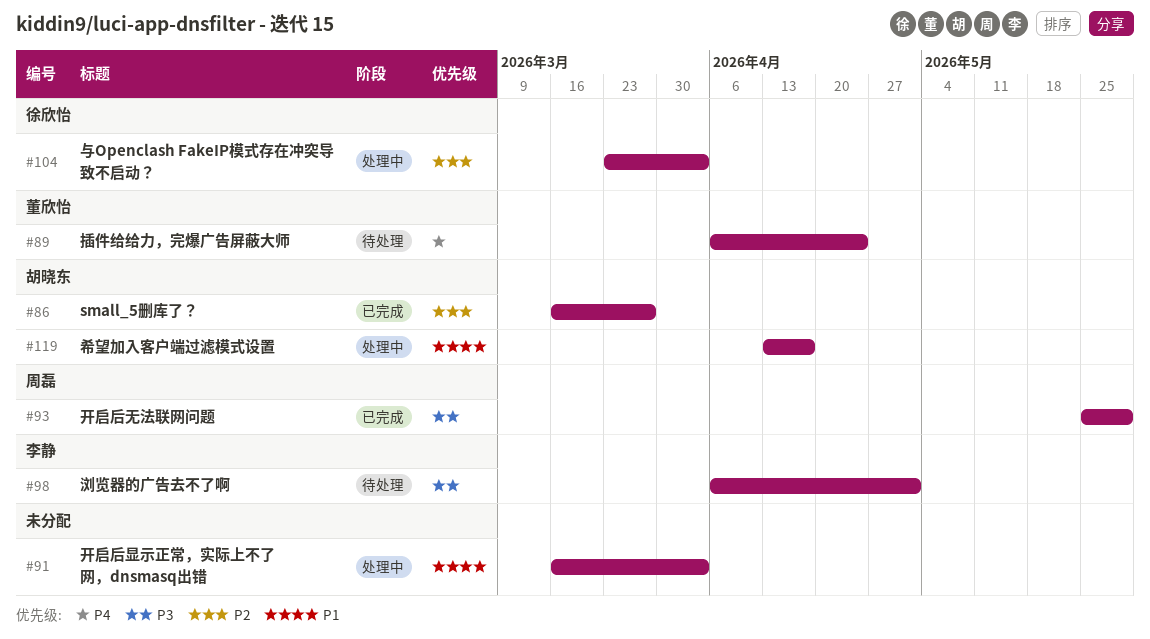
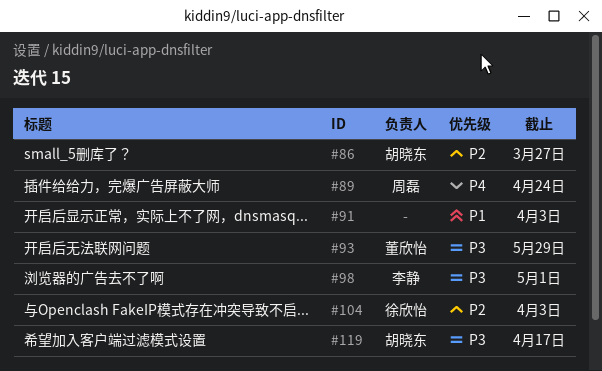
#89, owner: 董欣怡 -> 周磊
#93, owner: 周磊 -> 董欣怡
#119, priority: P1 -> P3

